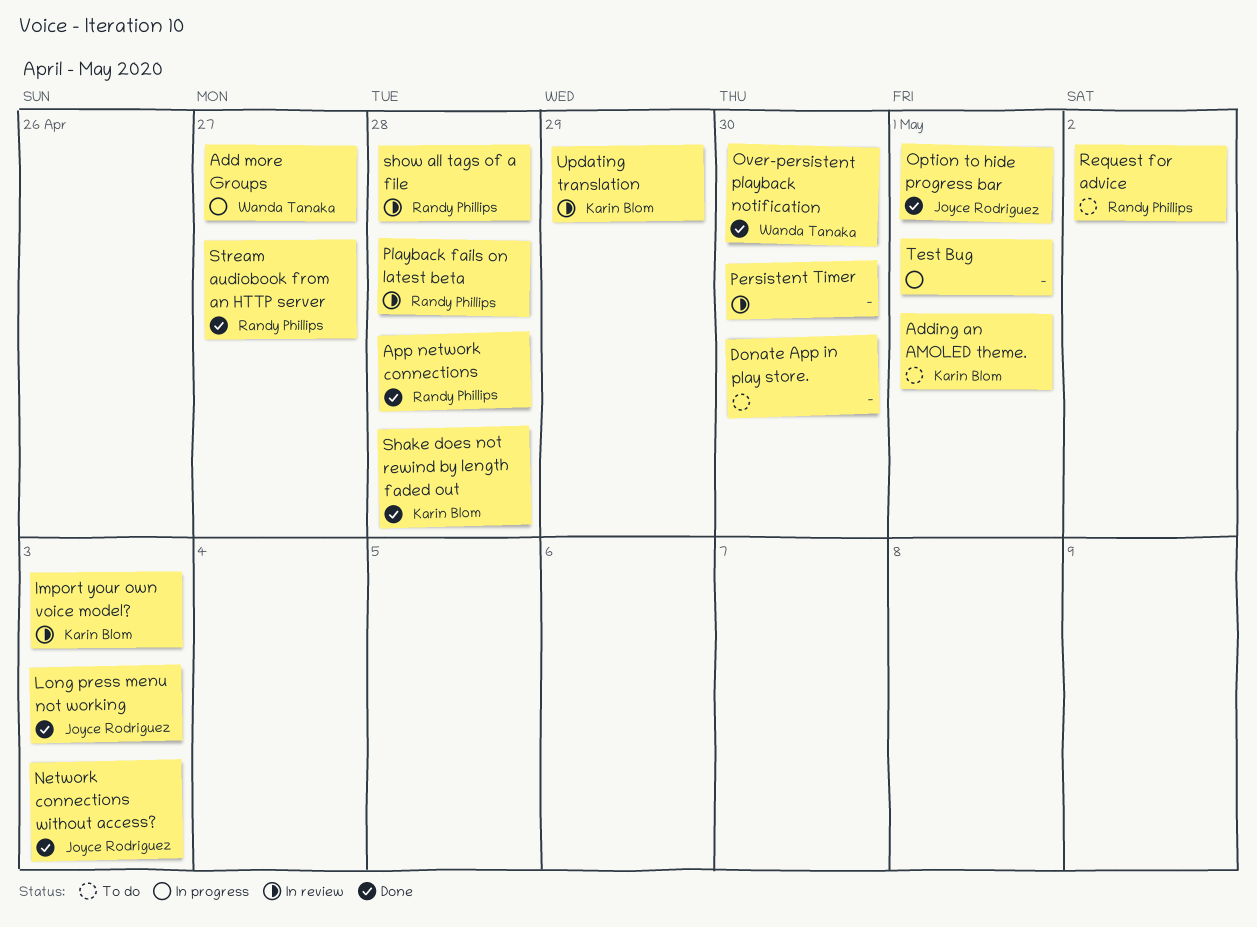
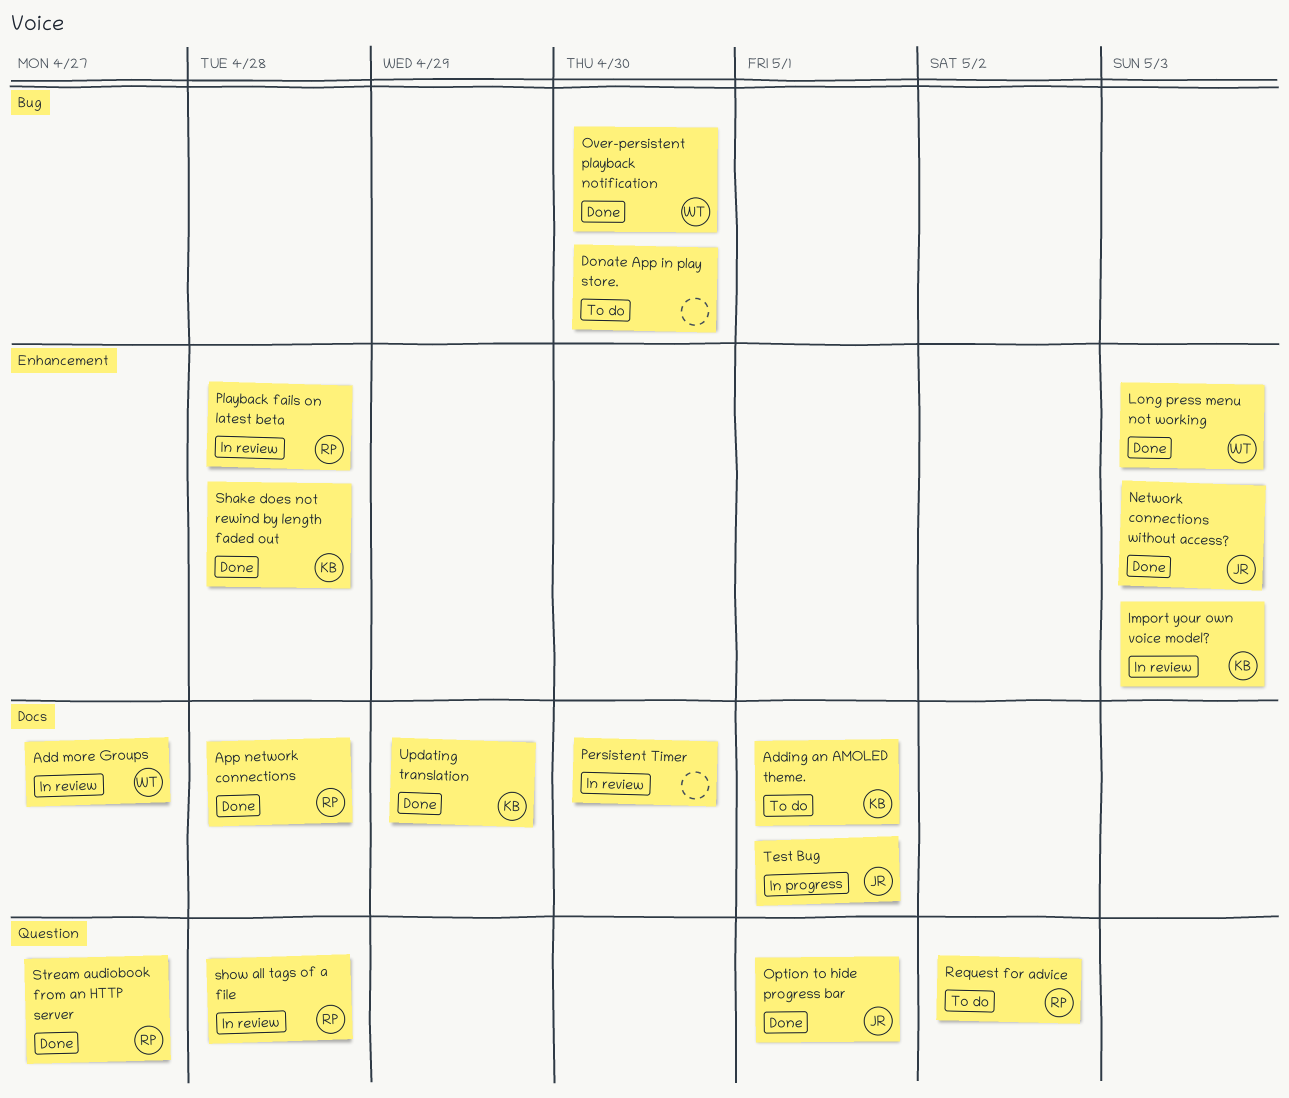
Add more Groups, status: In progress -> In review
Long press menu not working, owner: Joyce Rodriguez -> Wanda Tanaka
Test Bug, owner: none -> Joyce Rodriguez
Updating translation, status: In review -> Done

